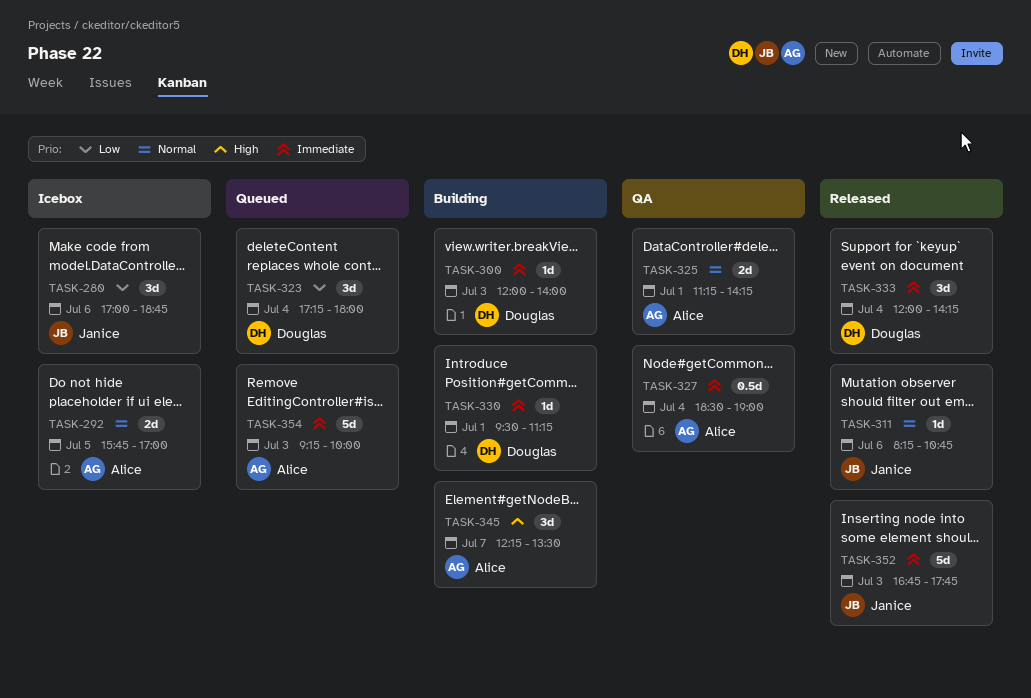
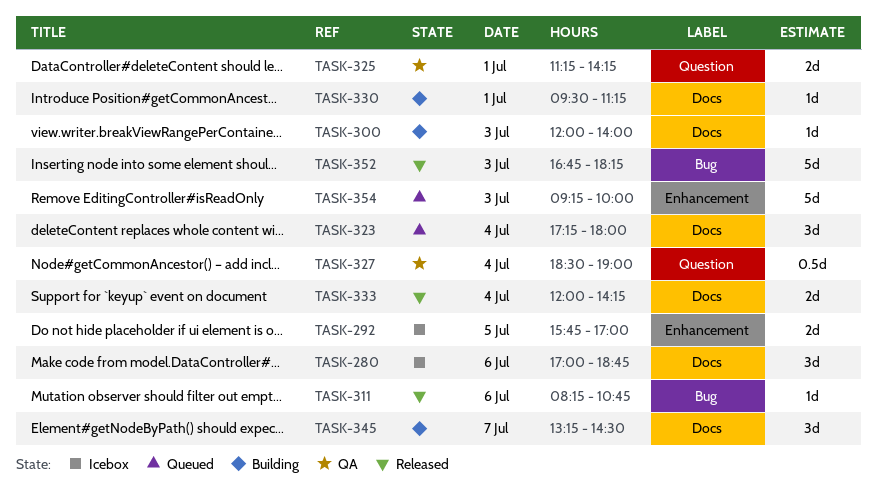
TASK-333, estimate: 3d -> 2d
TASK-345, begins: 12:15 -> 13:15
TASK-345, ends: 13:30 -> 14:30
TASK-352, ends: 17:45 -> 18:15

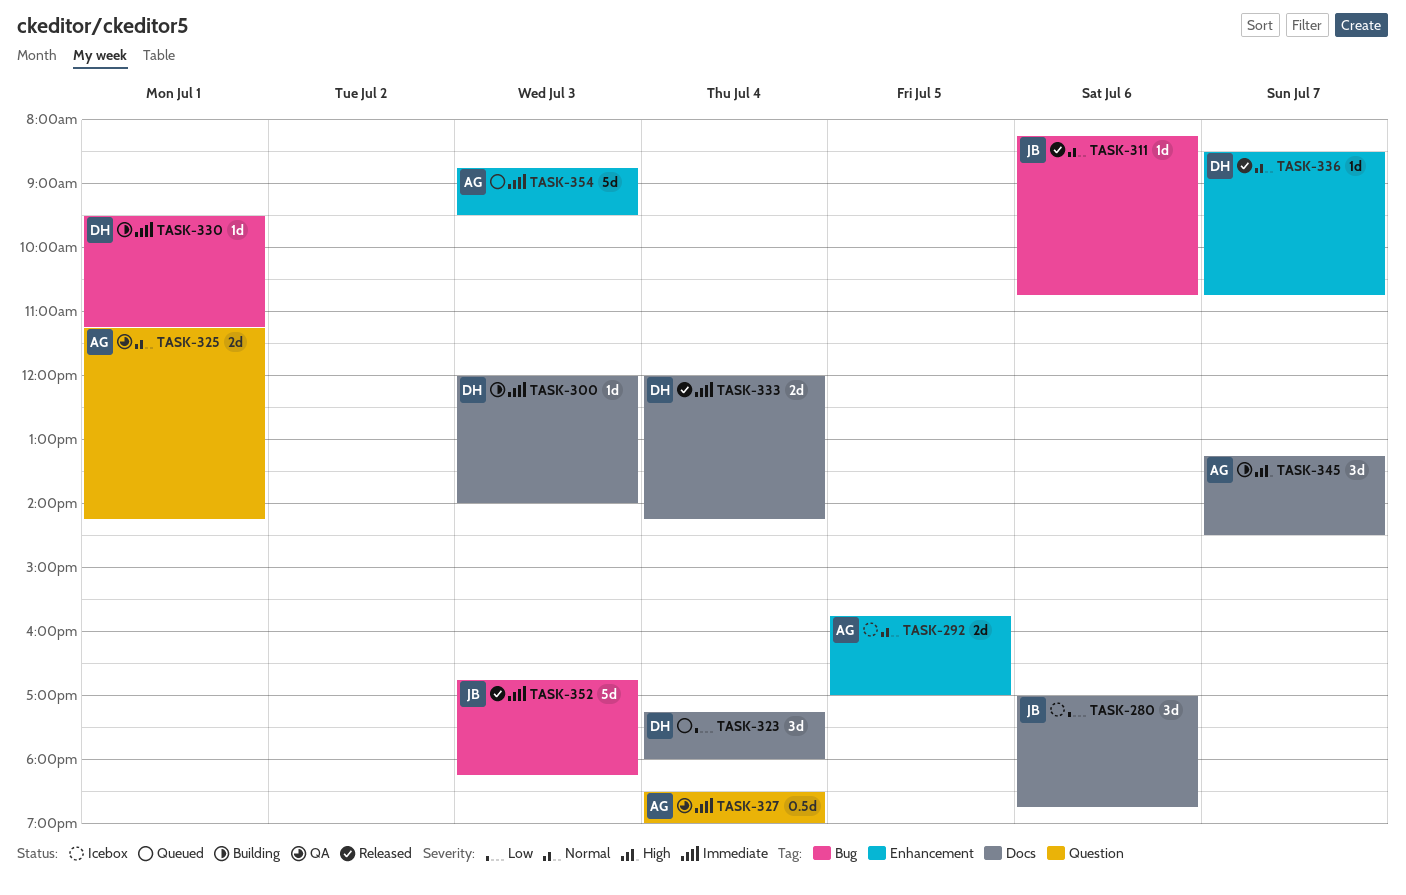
TASK-330, label: Docs -> Bug
TASK-336: none -> present
TASK-354, begins: 09:15 -> 08:45
TASK-354, ends: 10:00 -> 09:30

